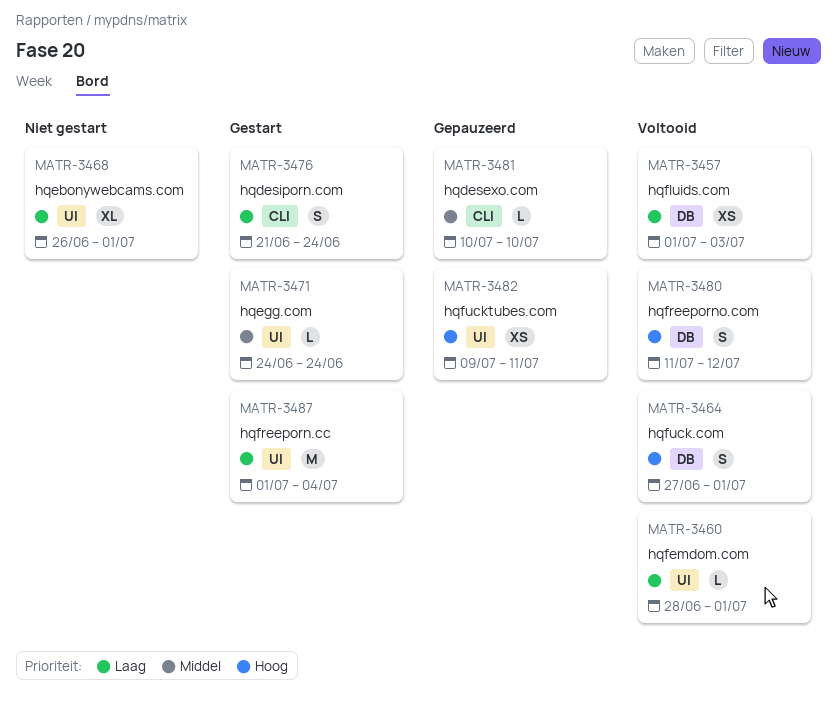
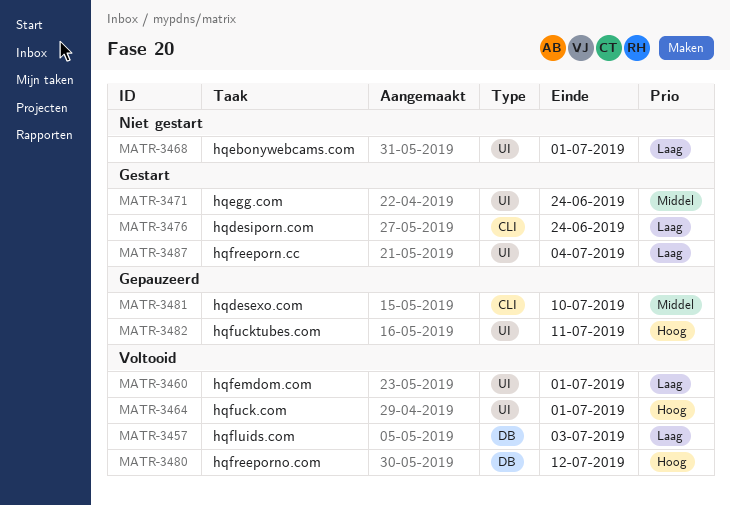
MATR-3464, label: DB -> UI

